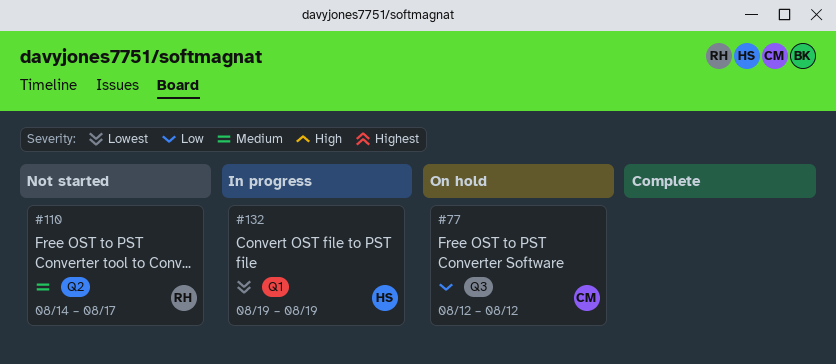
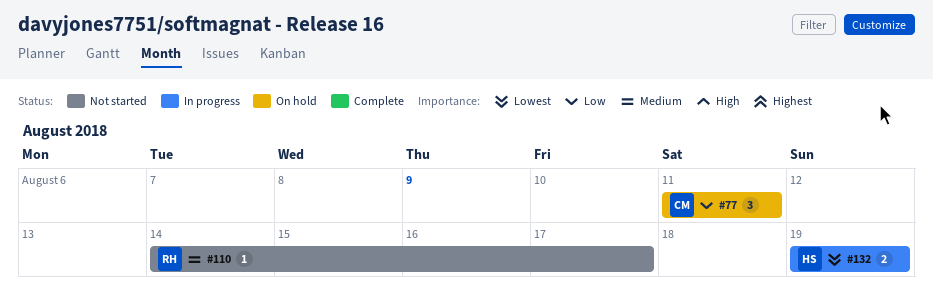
#77, start: Aug 12 -> Aug 11
#77, due: Aug 12 -> Aug 11

